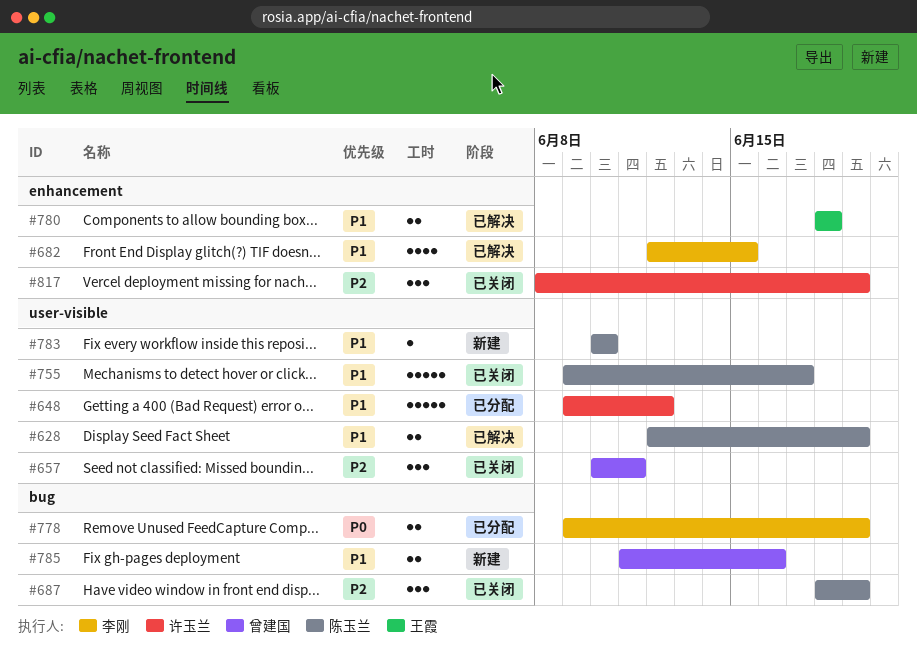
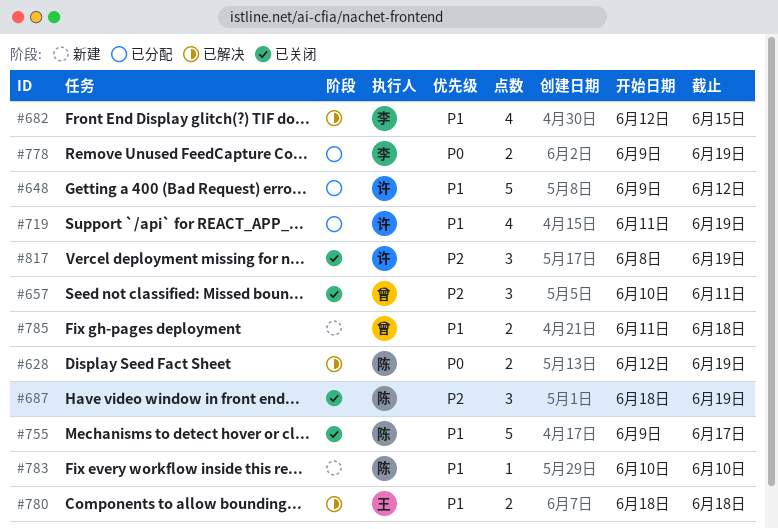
#628, priority: P1 -> P0
#719: none -> present
#785, due: Jun 16 -> Jun 18

